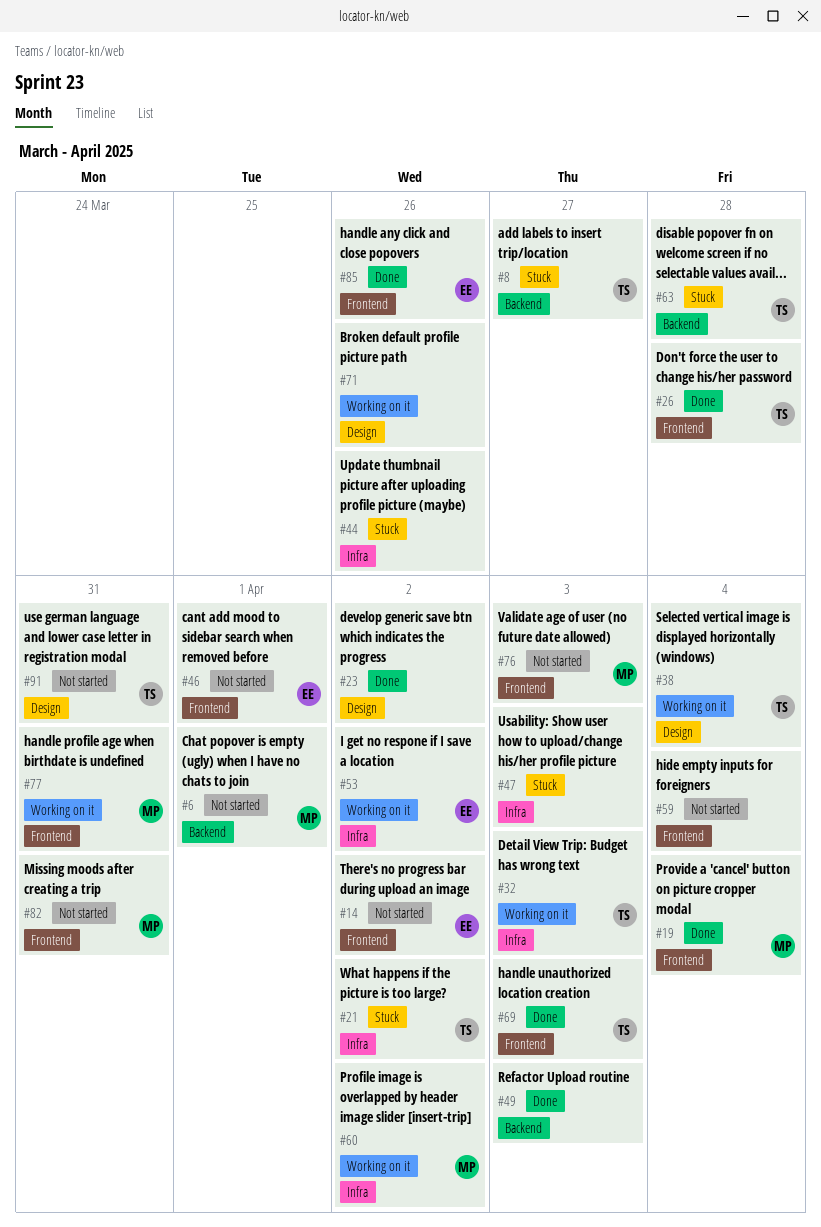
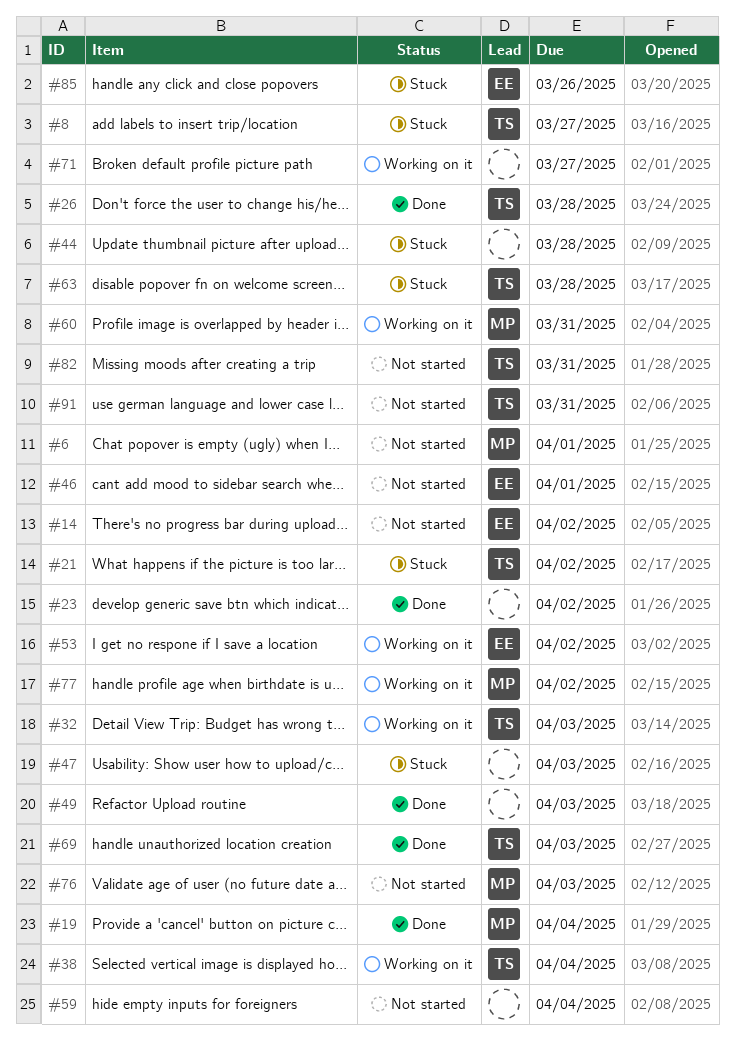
#44, due: Mar 26 -> Mar 28
#60, due: Apr 2 -> Mar 31
#71, due: Mar 26 -> Mar 27
#77, due: Mar 31 -> Apr 2
#82, owner: MP -> TS
#85, status: Done -> Stuck

